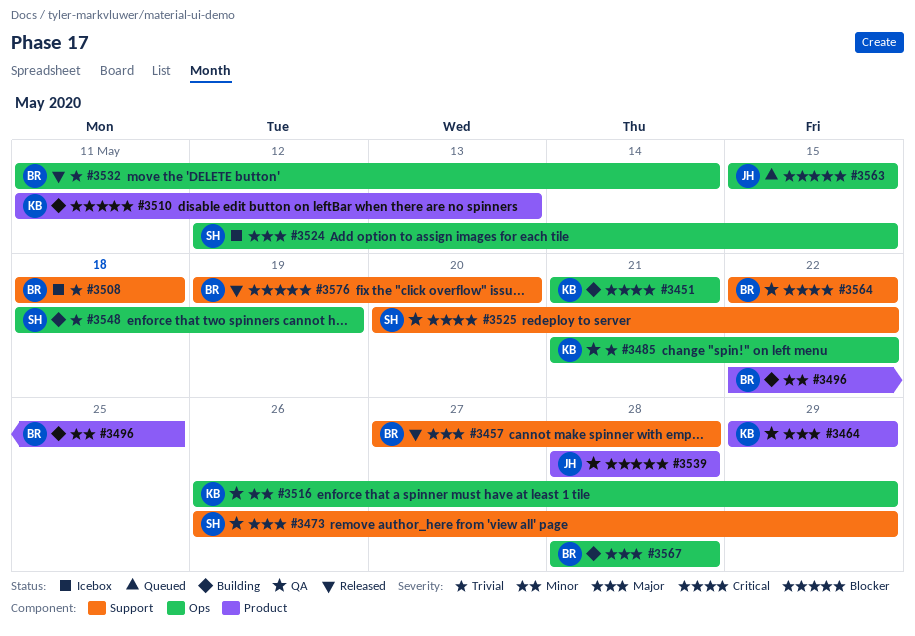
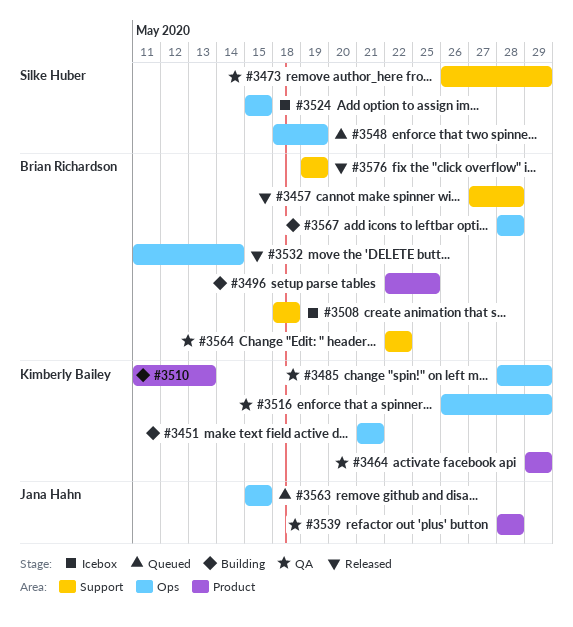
#3485, start: May 21 -> May 28
#3485, due: May 22 -> May 29
#3524, start: May 12 -> May 15
#3525: present -> none
#3548, status: Building -> Queued
#3576, due: May 20 -> May 19

